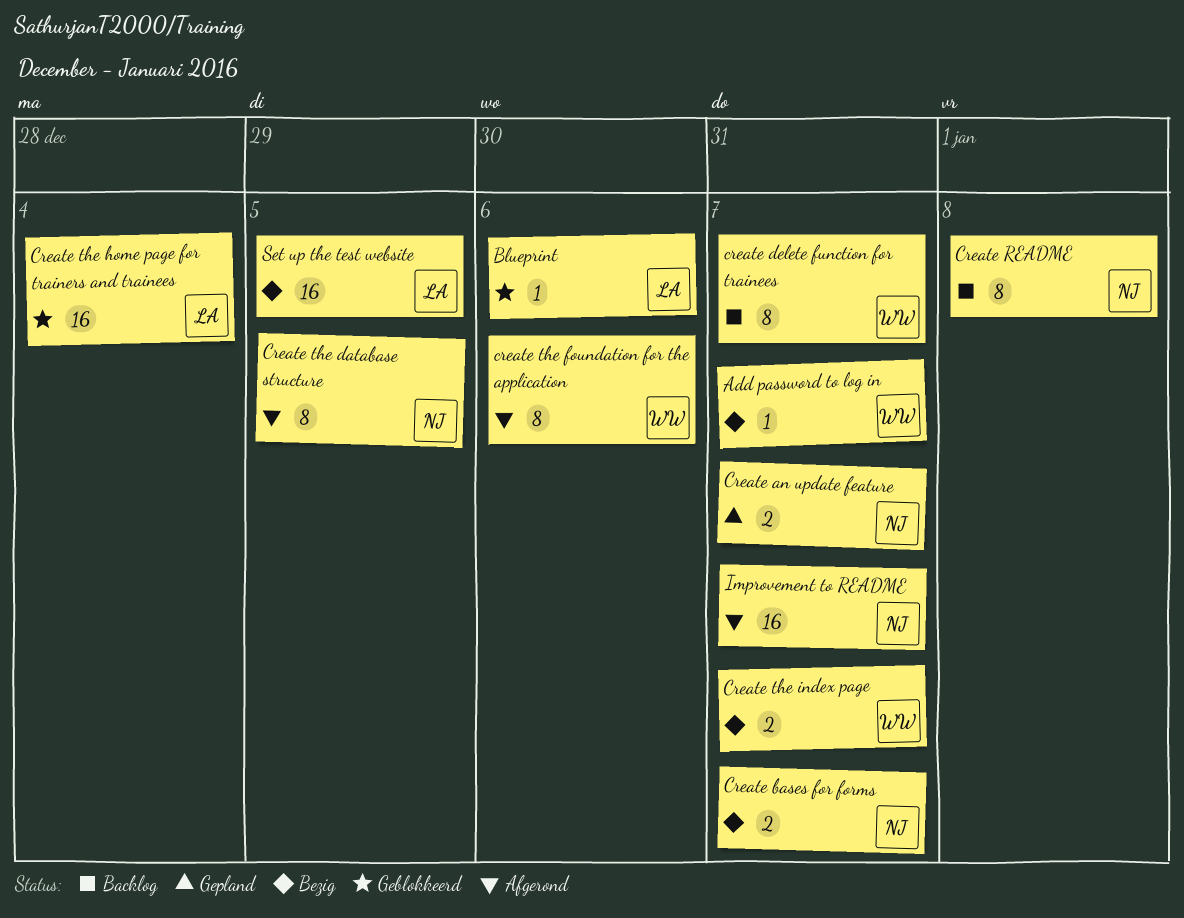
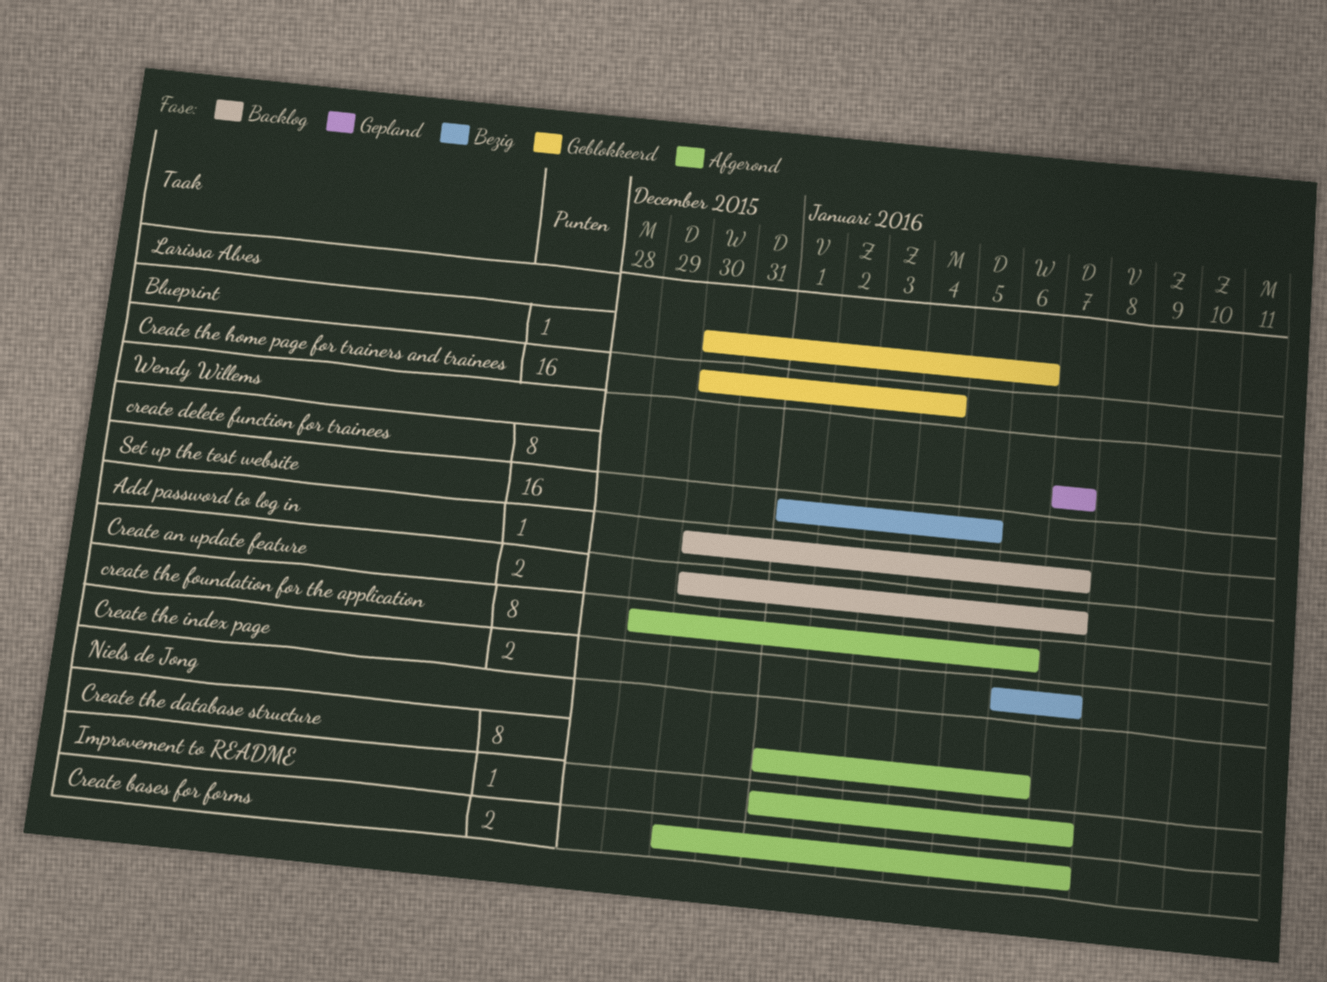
Add password to log in, status: Bezig -> Backlog
Create an update feature, status: Gepland -> Backlog
Create an update feature, owner: Niels de Jong -> Wendy Willems
Create bases for forms, status: Bezig -> Afgerond
create delete function for trainees, status: Backlog -> Gepland
Create README: present -> none
Create the database structure, due: Jan 5 -> Jan 6
Improvement to README, estimate: 16 -> 1
Set up the test website, owner: Larissa Alves -> Wendy Willems

